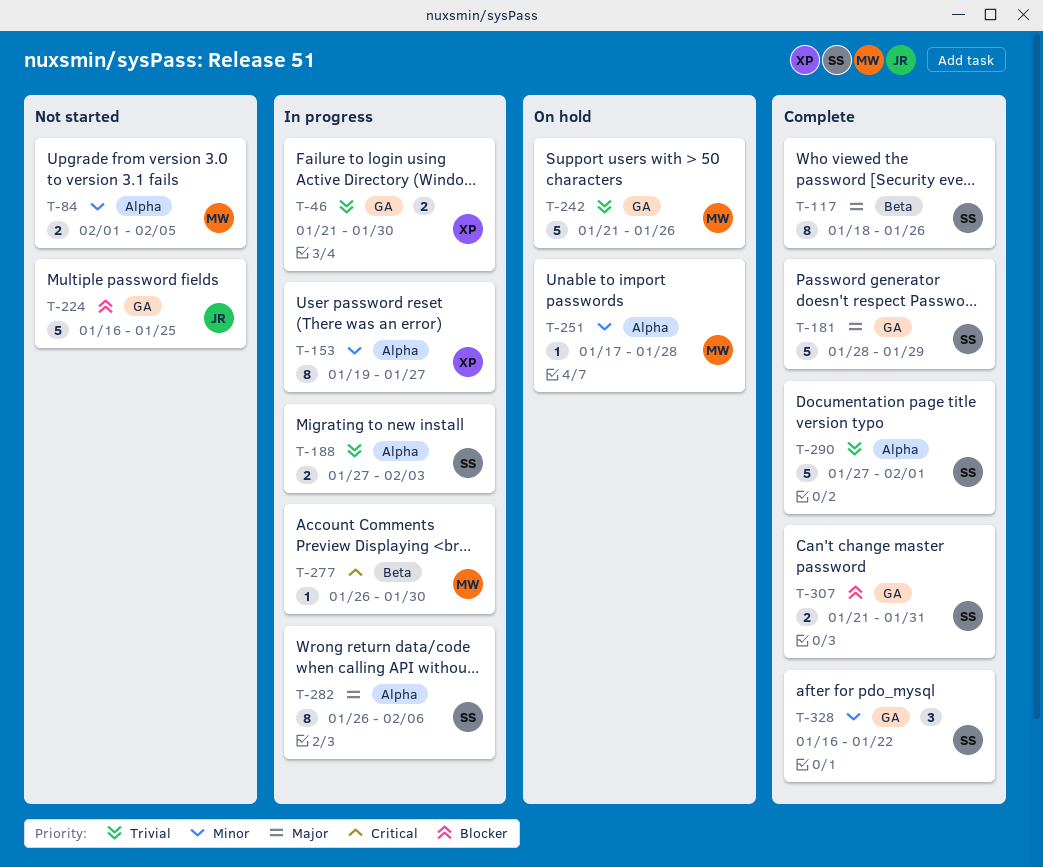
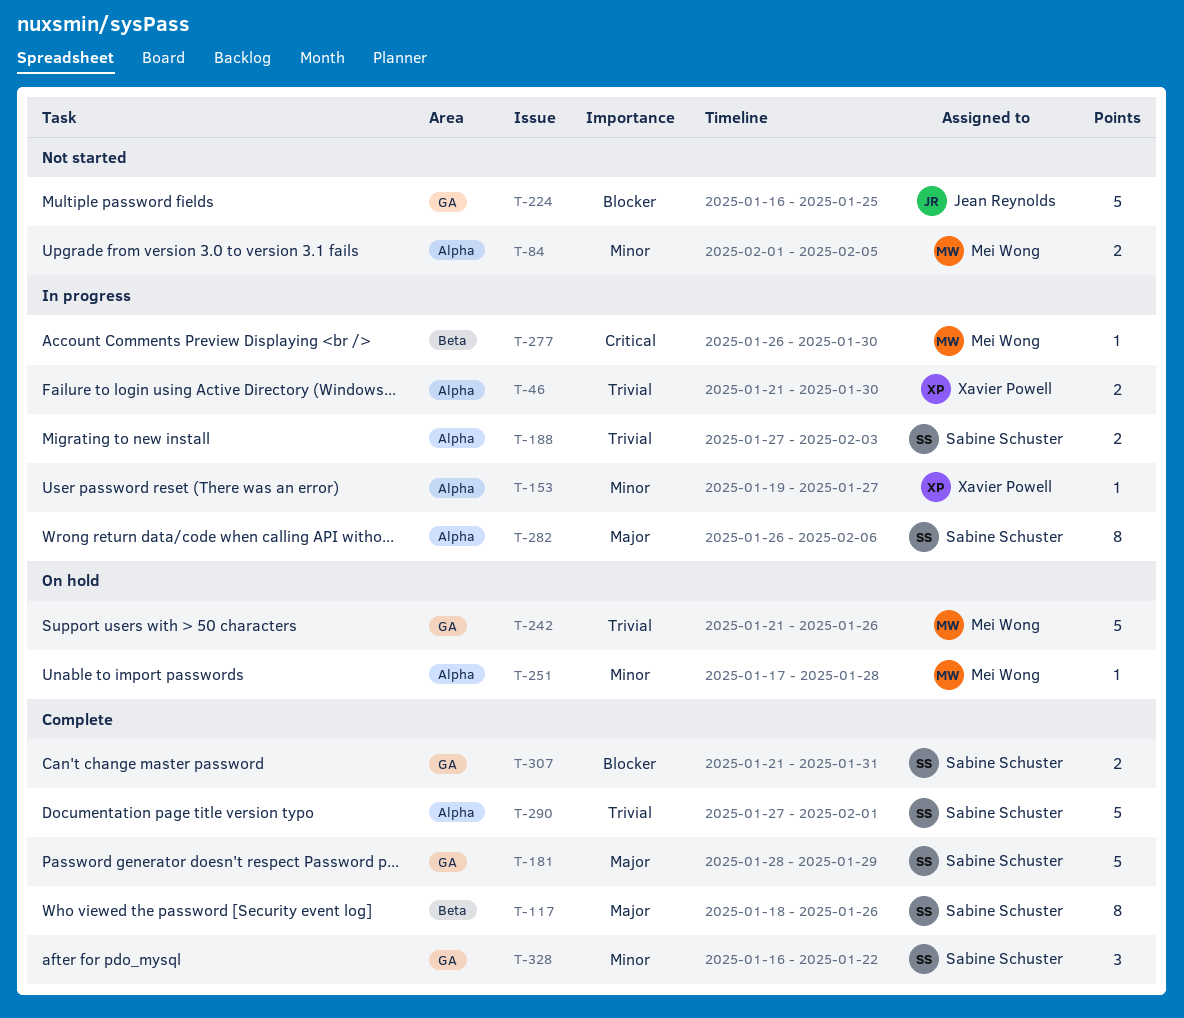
T-46, label: GA -> Alpha
T-153, estimate: 8 -> 1

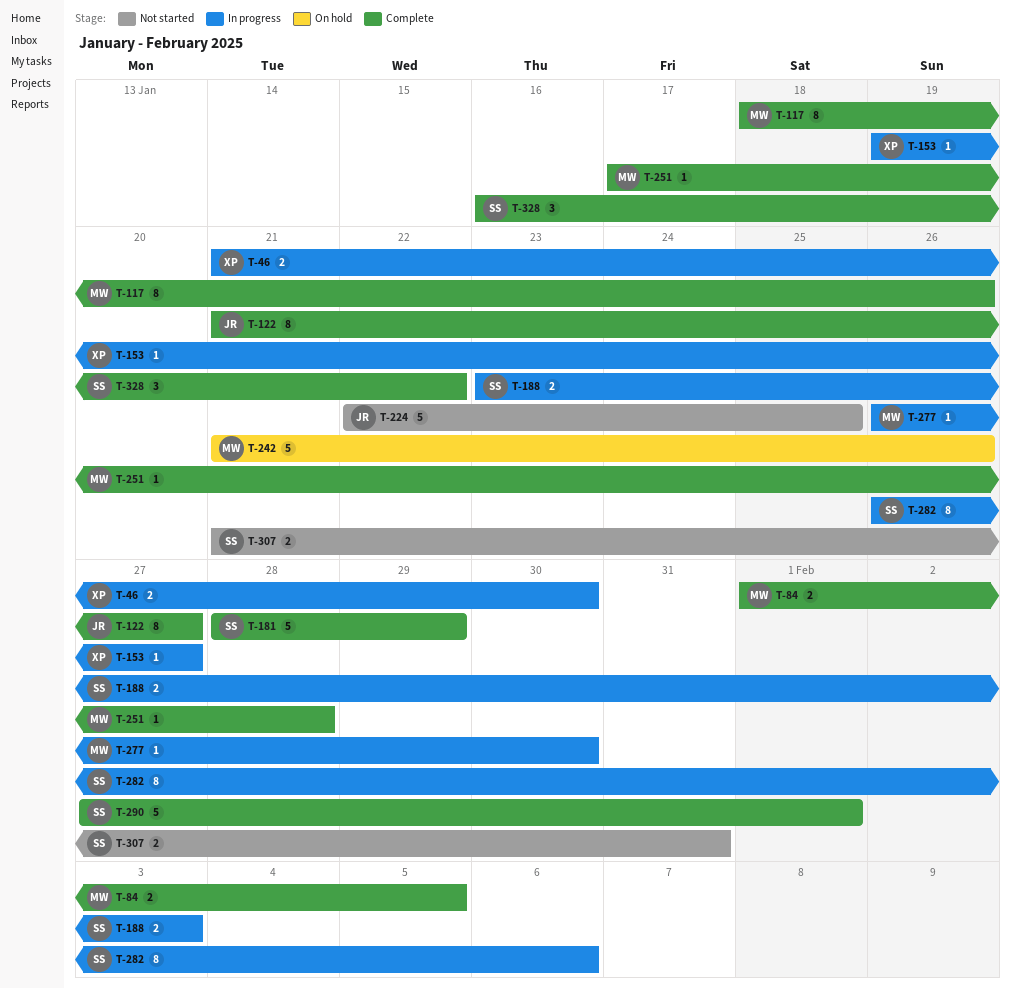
T-84, status: Not started -> Complete
T-117, owner: Sabine Schuster -> Mei Wong
T-122: none -> present
T-188, start: Jan 27 -> Jan 23
T-224, start: Jan 16 -> Jan 22
T-251, status: On hold -> Complete
T-307, status: Complete -> Not started

